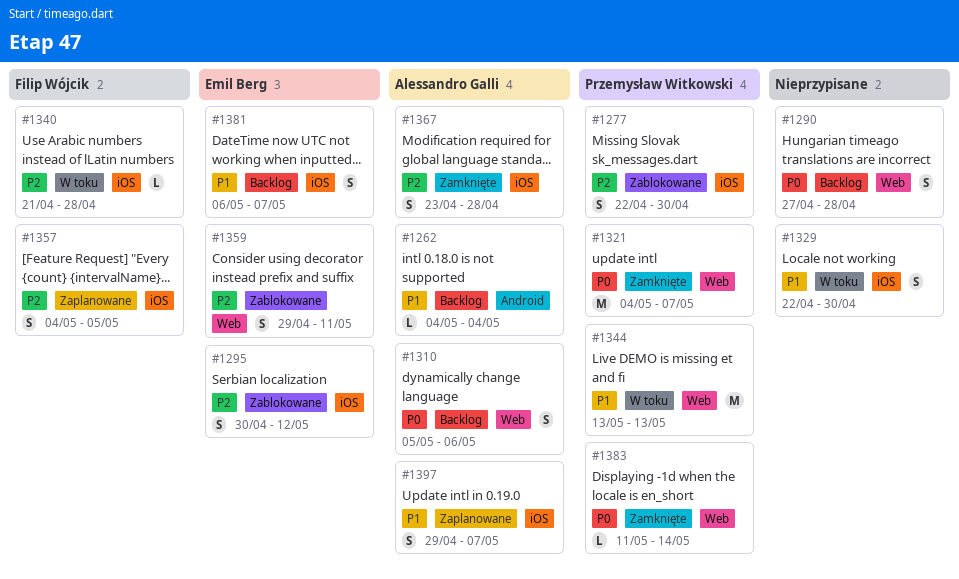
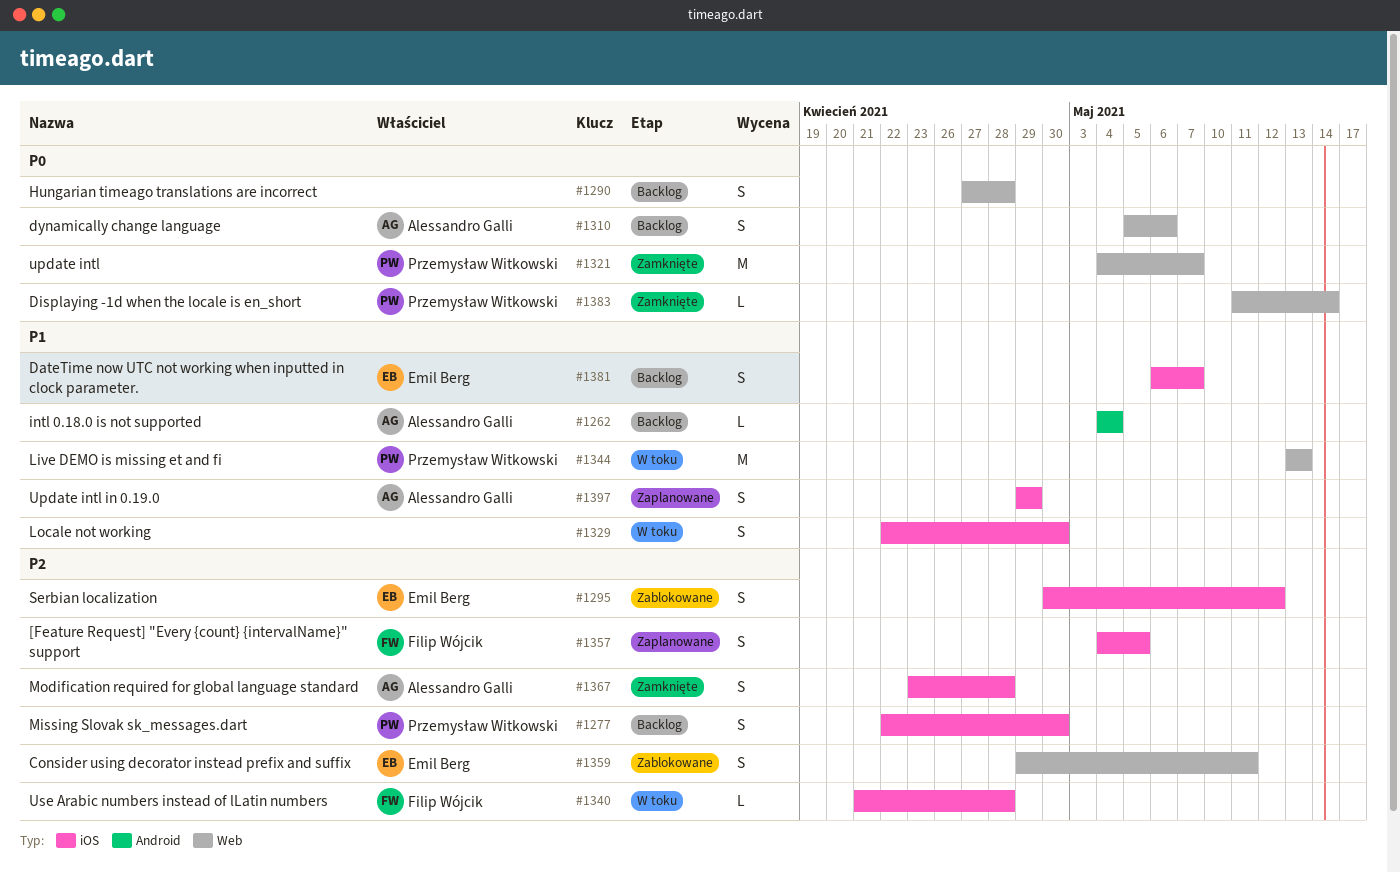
#1277, status: Zablokowane -> Backlog
#1397, due: May 7 -> Apr 29

